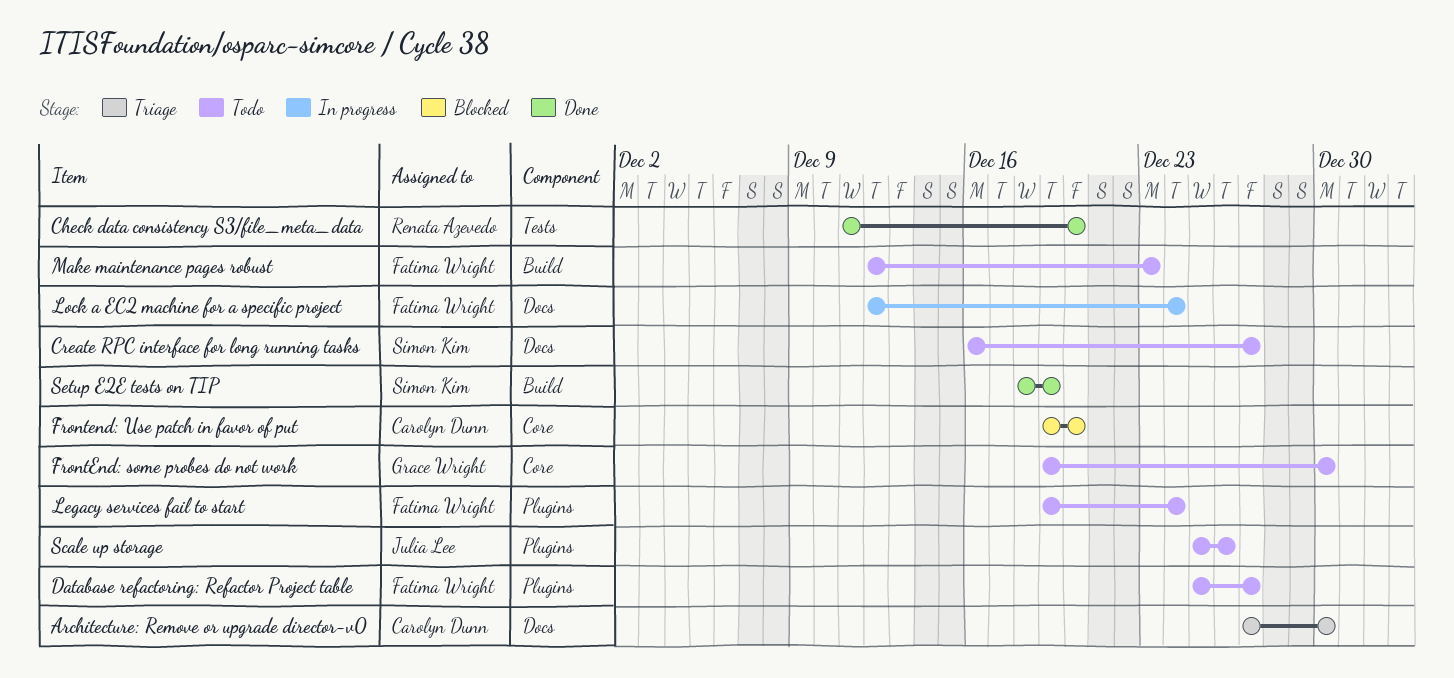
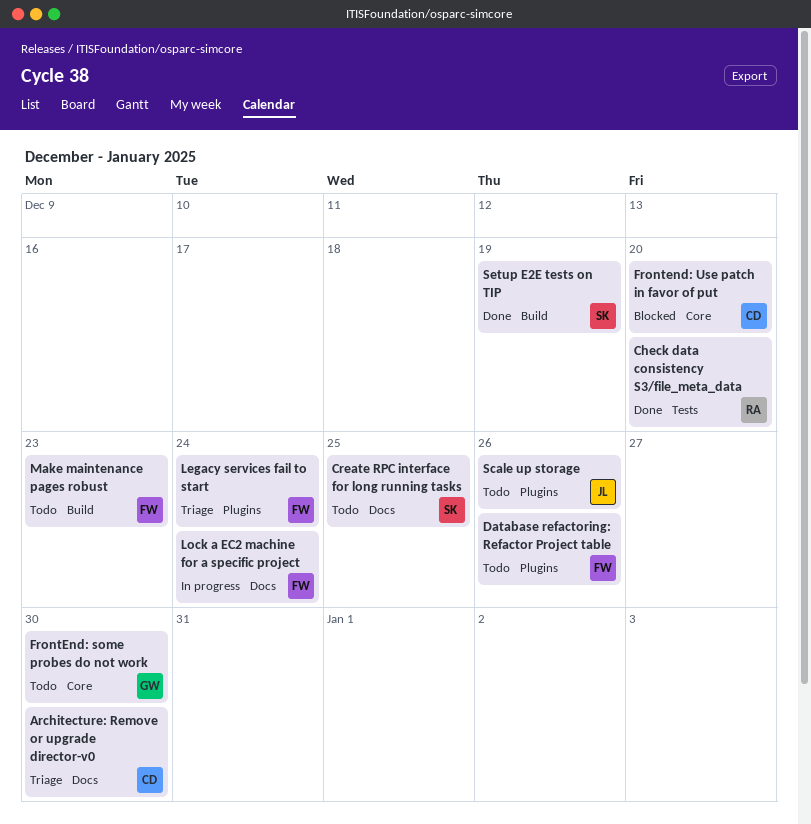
Create RPC interface for long running tasks, due: Dec 27 -> Dec 25
Database refactoring: Refactor Project table, due: Dec 27 -> Dec 26
Legacy services fail to start, status: Todo -> Triage

